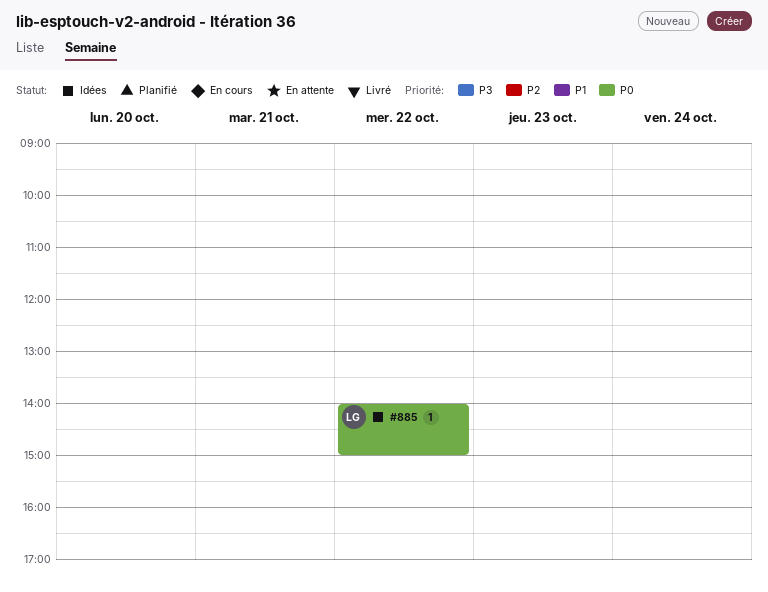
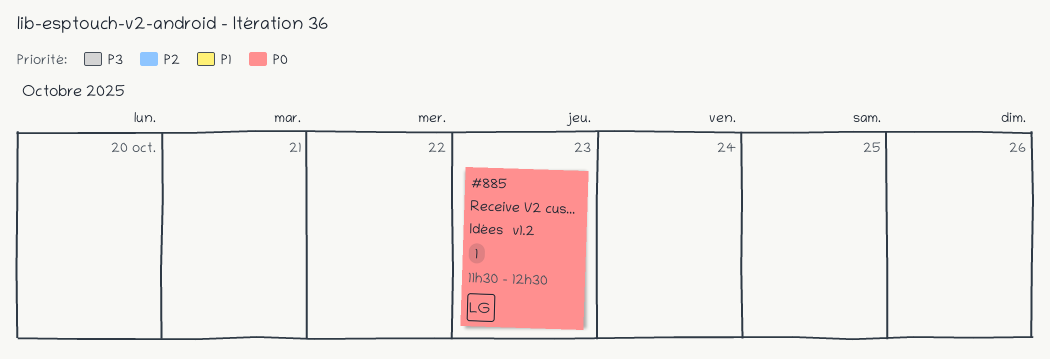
#885, day: Oct 22 -> Oct 23
#885, begins: 14:00 -> 11:30
#885, ends: 15:00 -> 12:30

